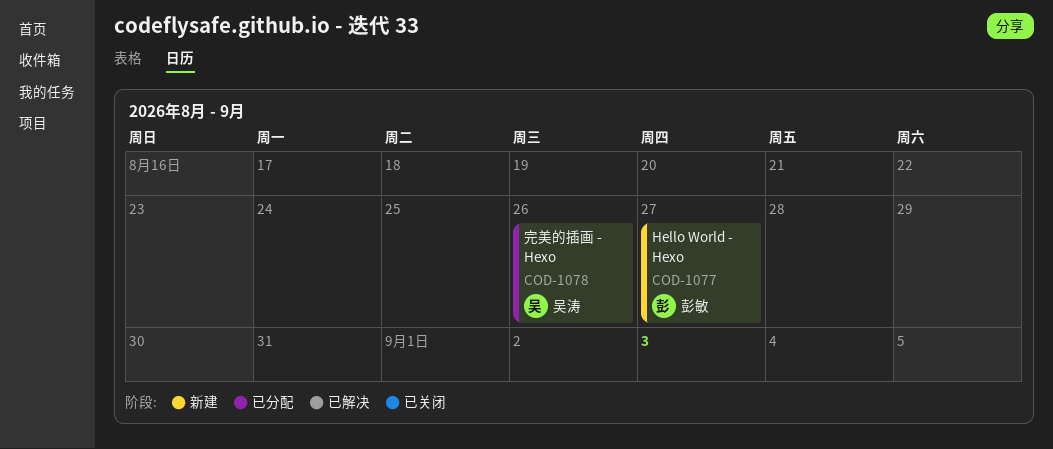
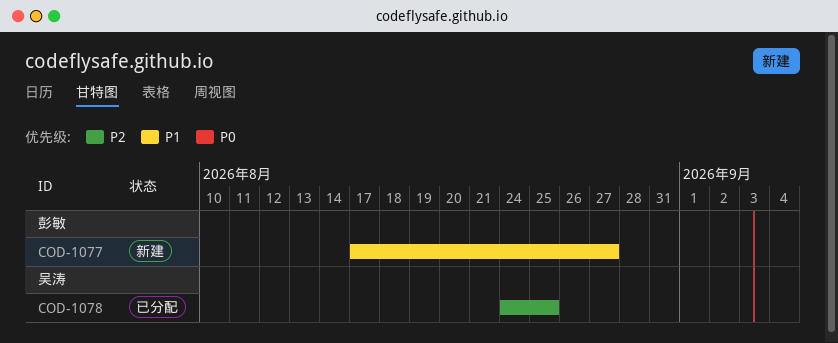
COD-1078, due: Aug 26 -> Aug 25

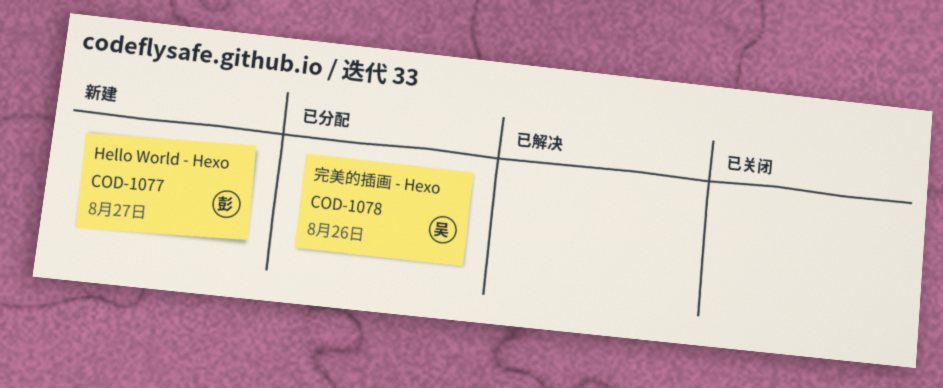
COD-1078, due: Aug 25 -> Aug 26

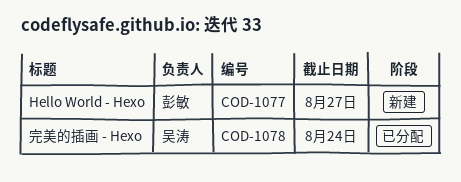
COD-1078, due: Aug 26 -> Aug 24

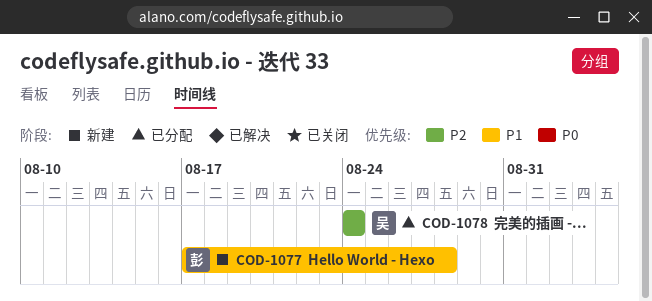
COD-1077, due: Aug 27 -> Aug 28

